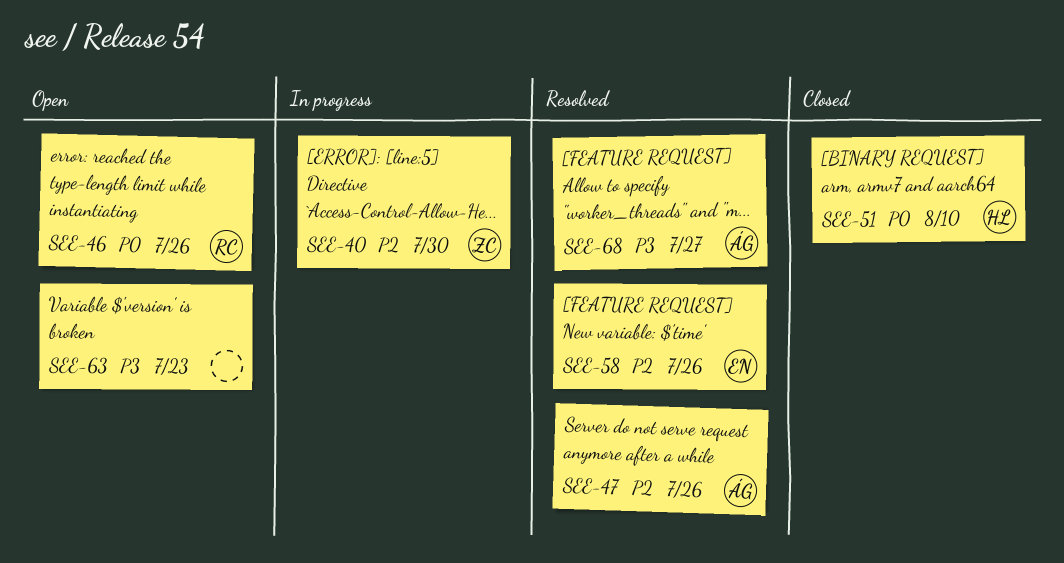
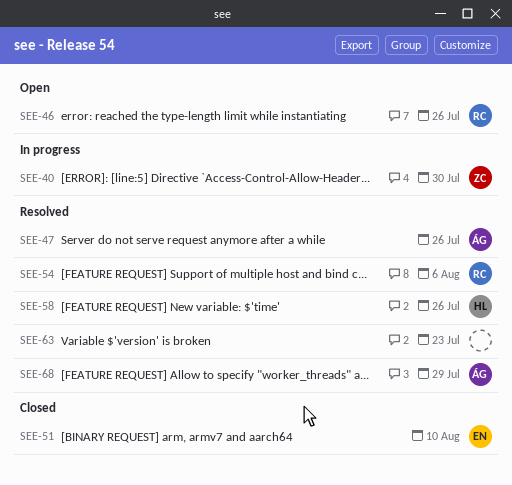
SEE-51, owner: HL -> EN
SEE-54: none -> present
SEE-58, owner: EN -> HL
SEE-63, status: Open -> Resolved
SEE-68, due: Jul 27 -> Jul 29

